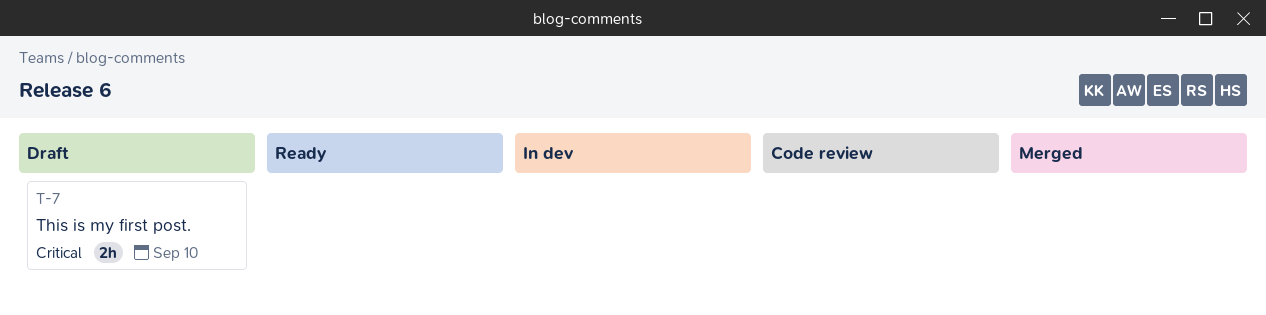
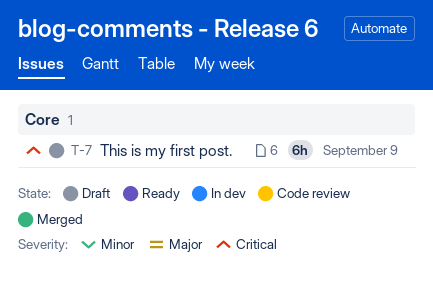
T-7, estimate: 2h -> 6h
T-7, due: Sep 10 -> Sep 9

